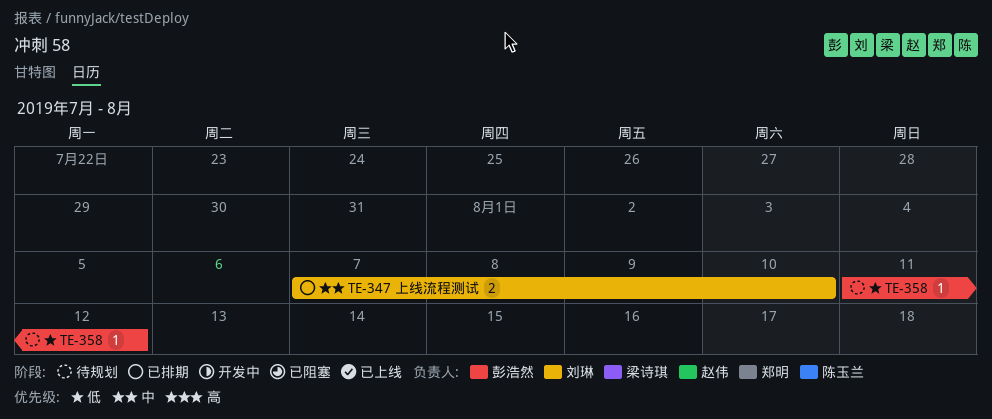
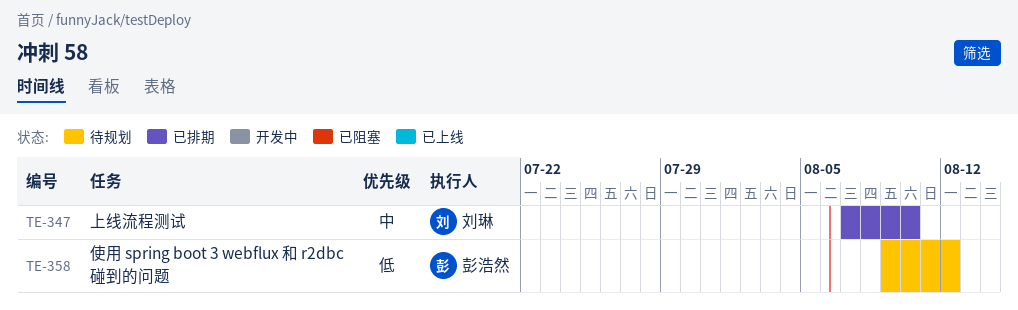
TE-358, start: Aug 11 -> Aug 9

